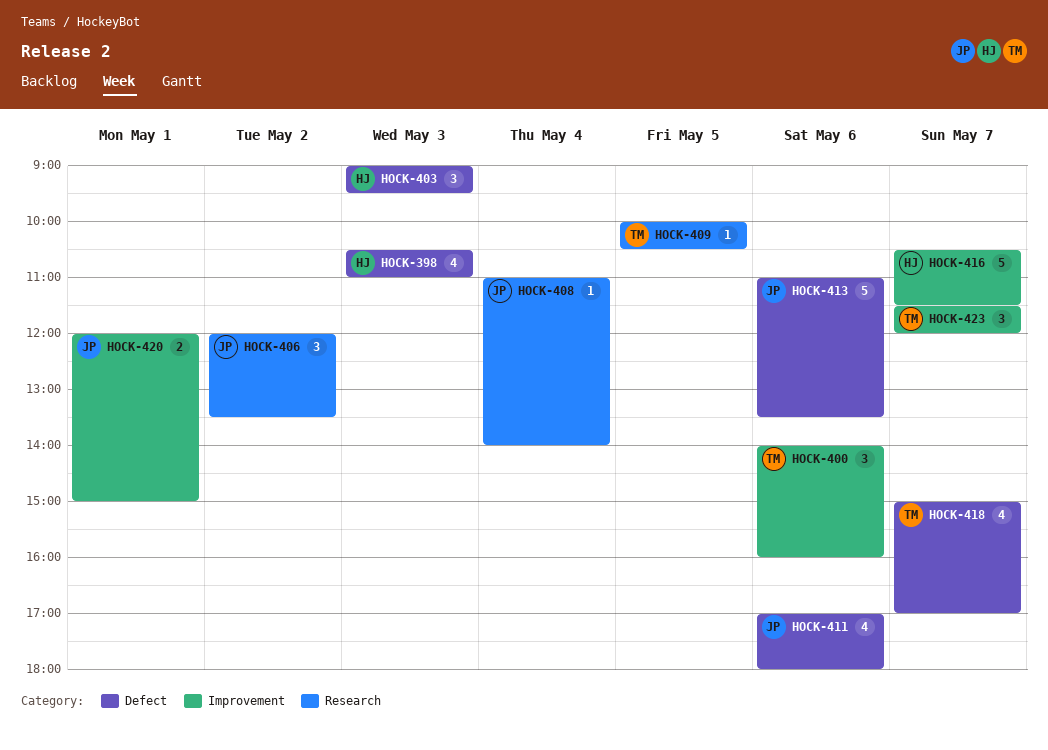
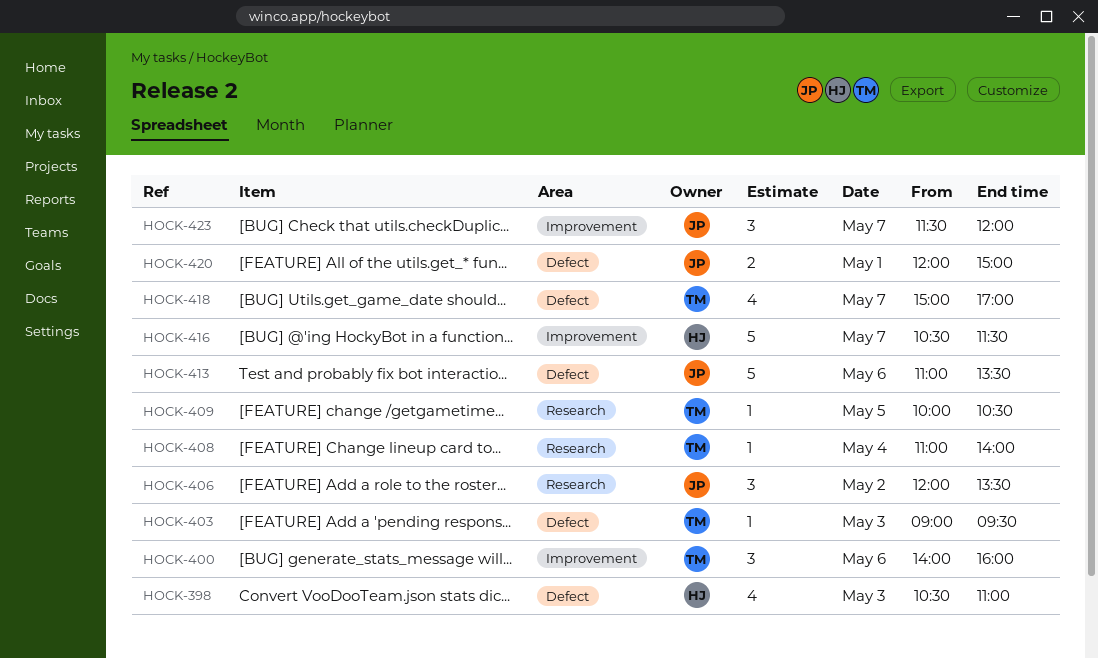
HOCK-403, owner: HJ -> TM
HOCK-403, estimate: 3 -> 1
HOCK-408, owner: JP -> TM
HOCK-411: present -> none
HOCK-420, label: Improvement -> Defect
HOCK-423, owner: TM -> JP

